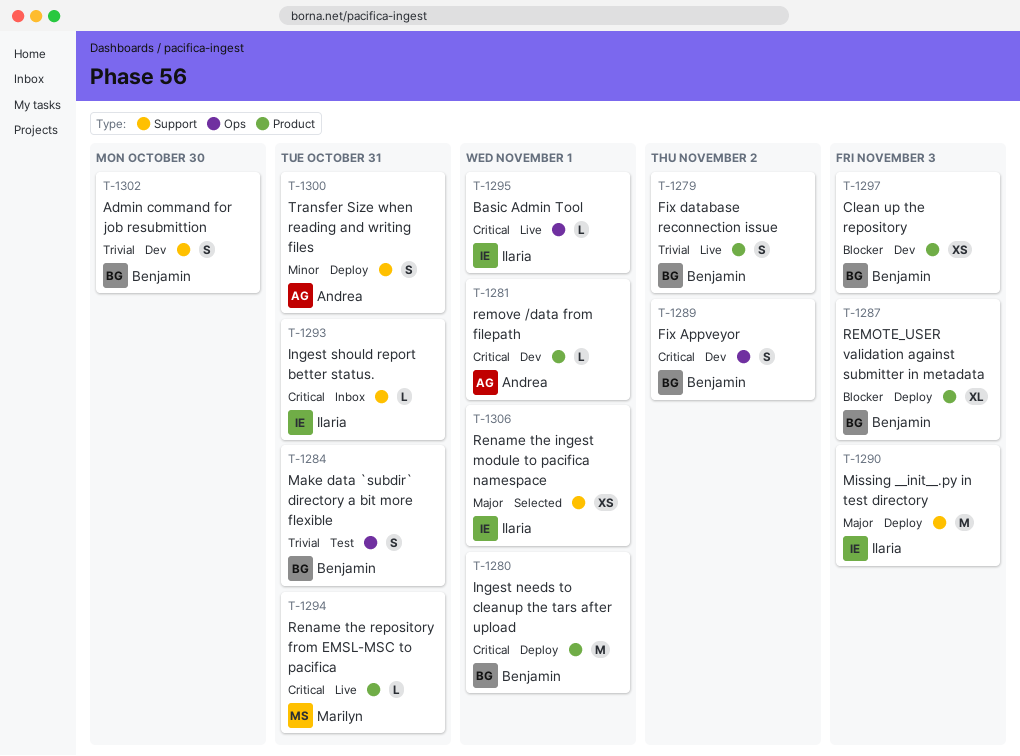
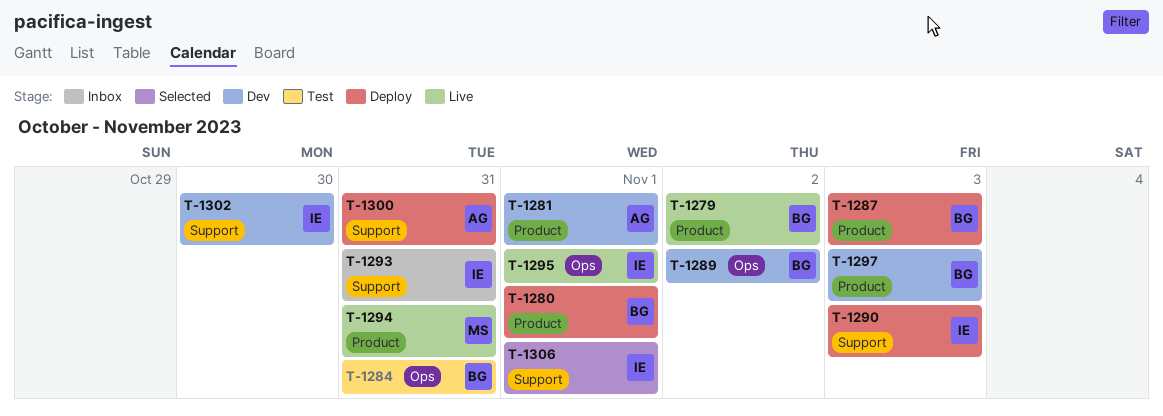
T-1302, owner: Benjamin -> Ilaria

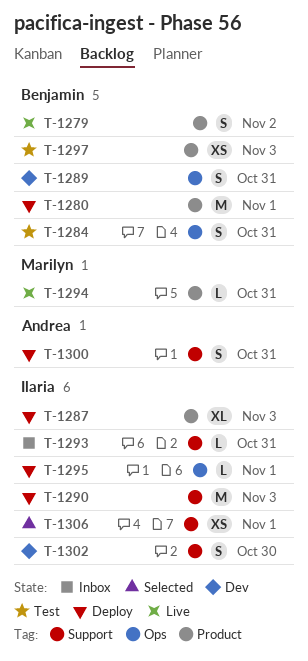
T-1281: present -> none
T-1287, owner: Benjamin -> Ilaria
T-1289, due: Nov 2 -> Oct 31
T-1295, status: Live -> Deploy
T-1297, status: Dev -> Test

